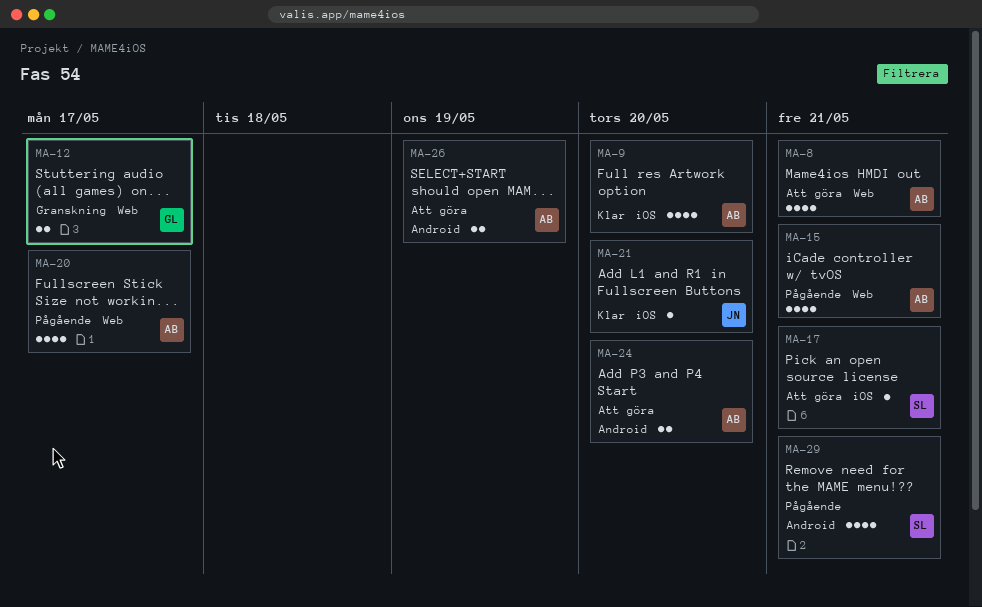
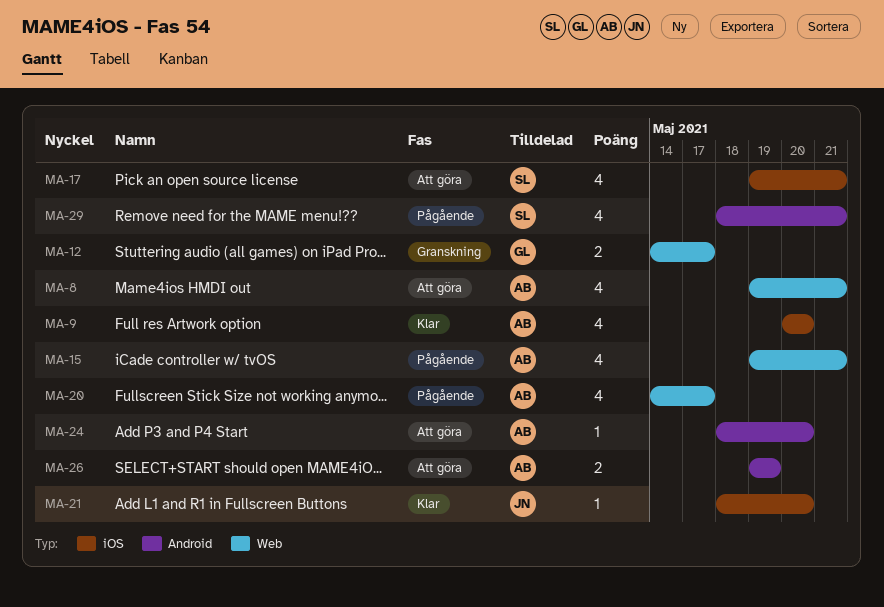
MA-17, estimate: 1 -> 4
MA-24, estimate: 2 -> 1

